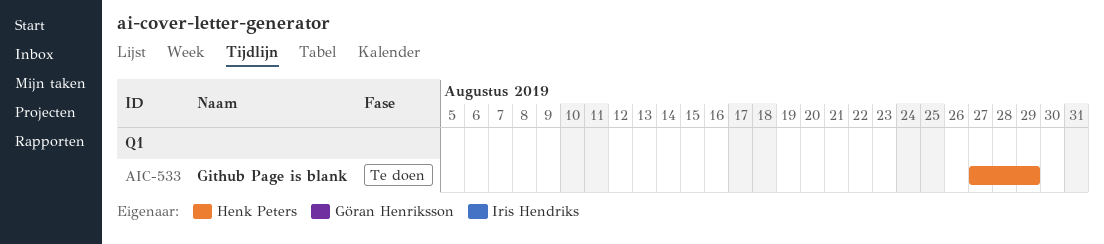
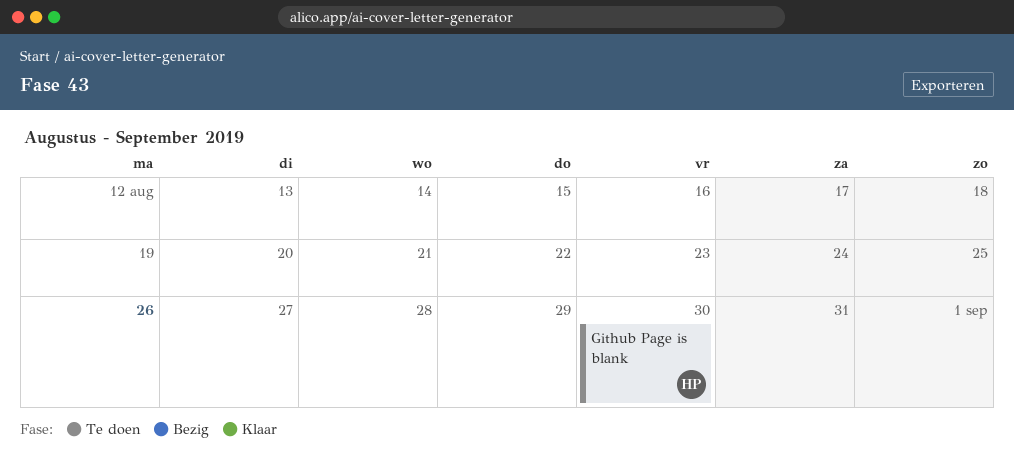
Github Page is blank, due: Aug 29 -> Aug 30

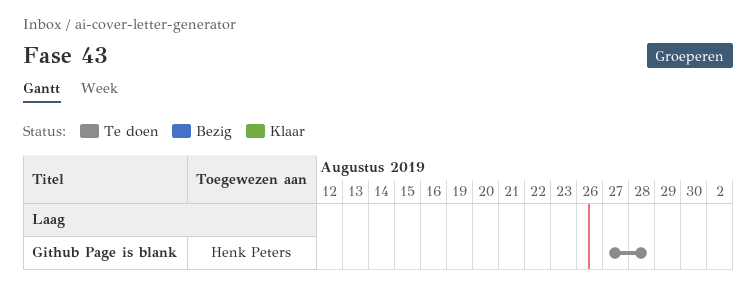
Github Page is blank, due: Aug 30 -> Aug 28

